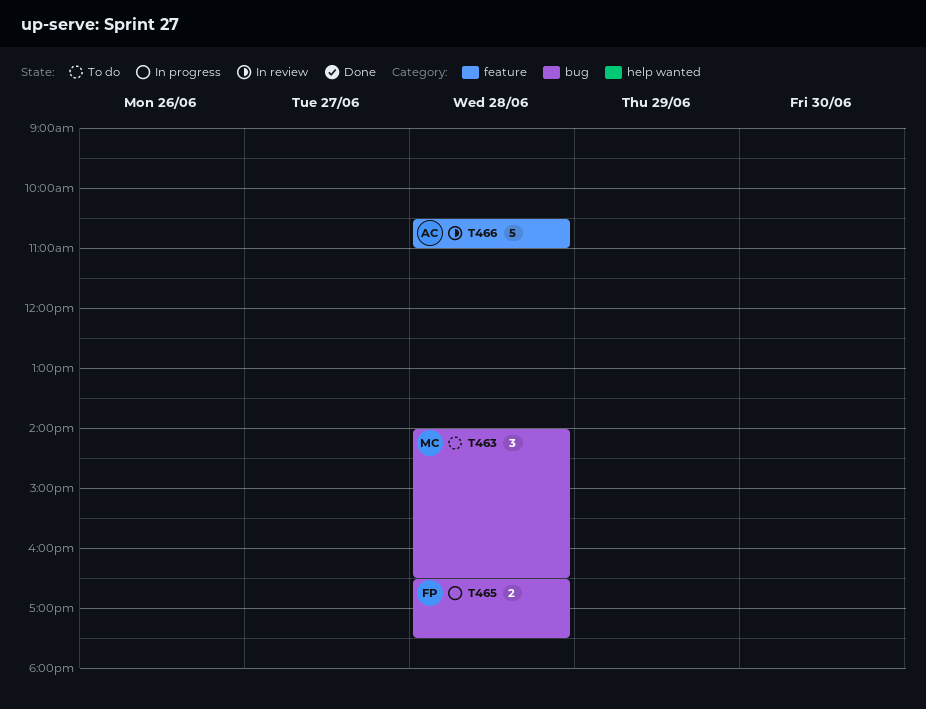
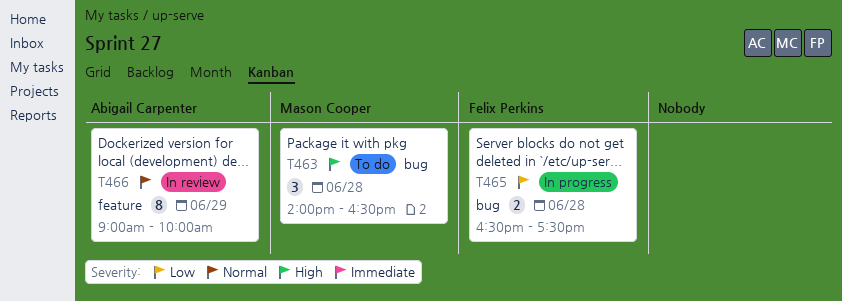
T466, estimate: 5 -> 8
T466, day: Jun 28 -> Jun 29
T466, begins: 10:30 -> 09:00
T466, ends: 11:00 -> 10:00

